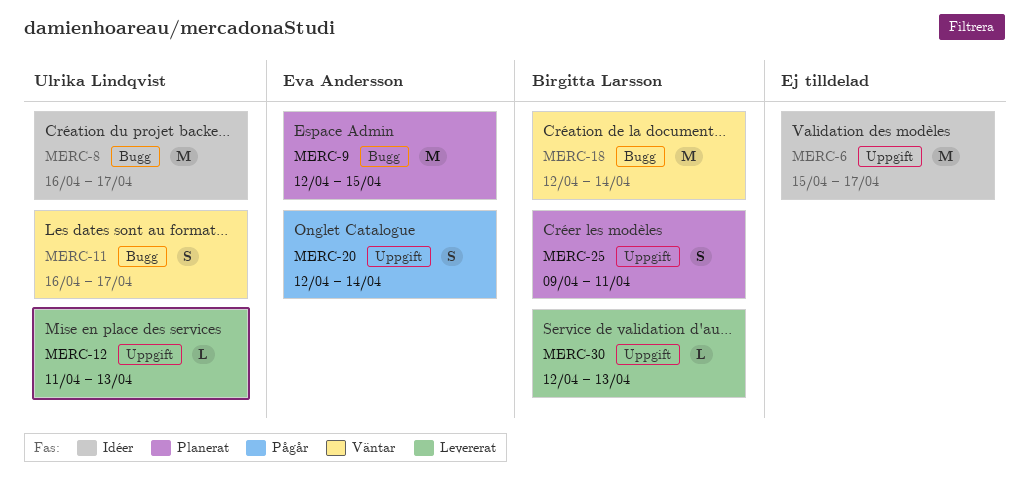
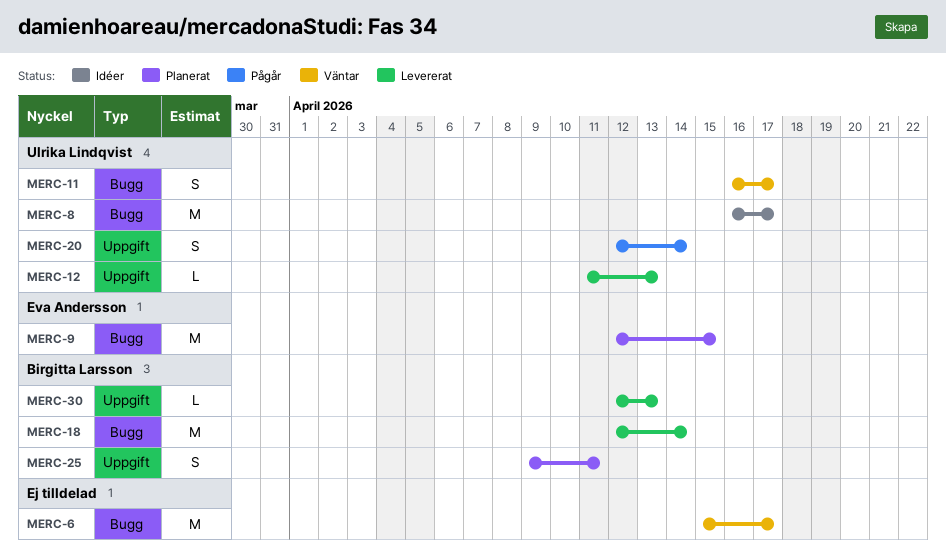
MERC-6, status: Idéer -> Väntar
MERC-6, label: Uppgift -> Bugg
MERC-18, status: Väntar -> Levererat
MERC-20, owner: Eva Andersson -> Ulrika Lindqvist

